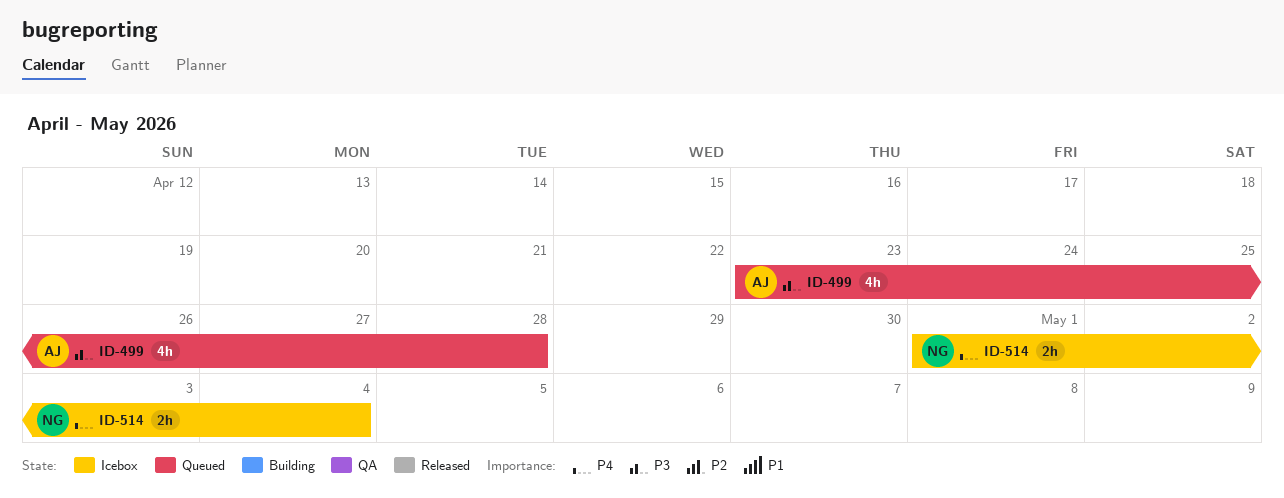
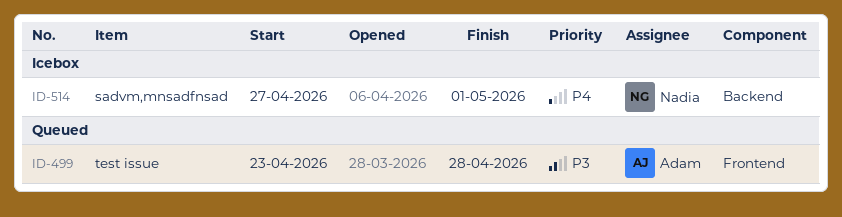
ID-514, start: May 1 -> Apr 27
ID-514, due: May 4 -> May 1

